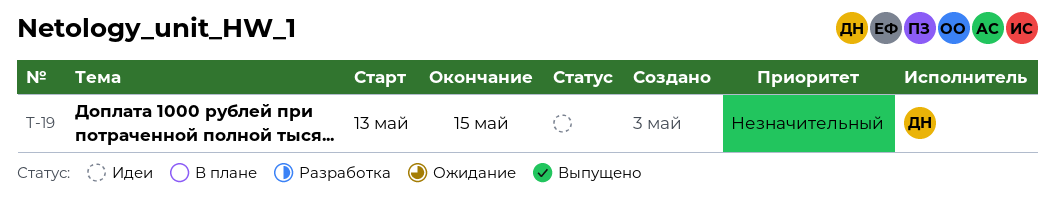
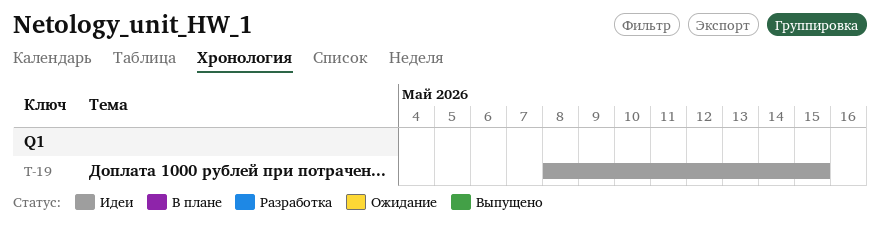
T-19, start: May 13 -> May 8

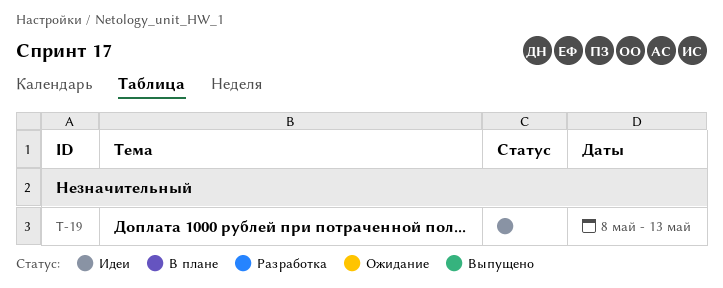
T-19, due: May 15 -> May 13

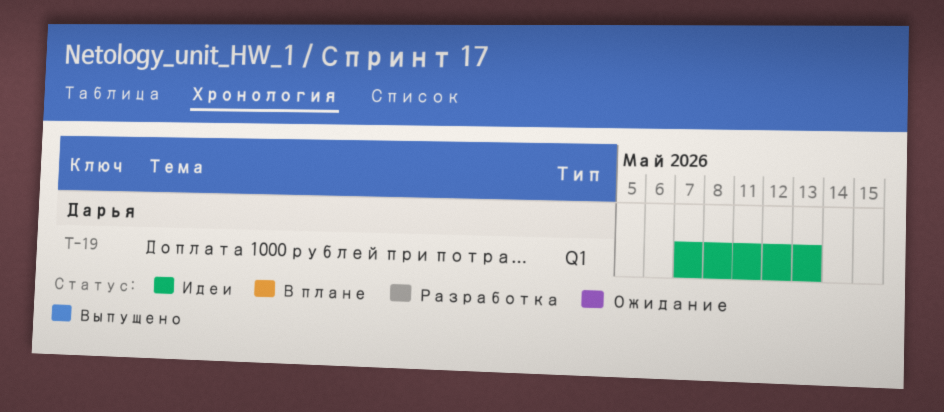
T-19, start: May 8 -> May 7

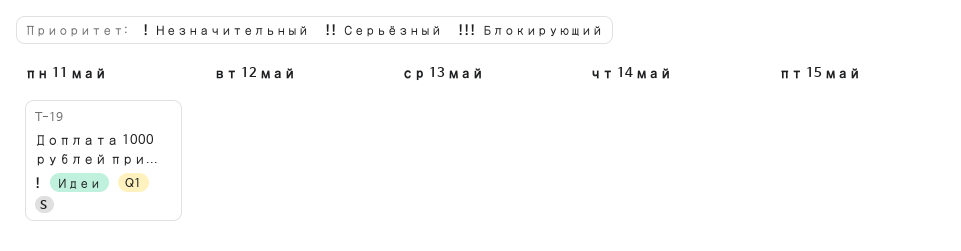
T-19, due: May 13 -> May 11

